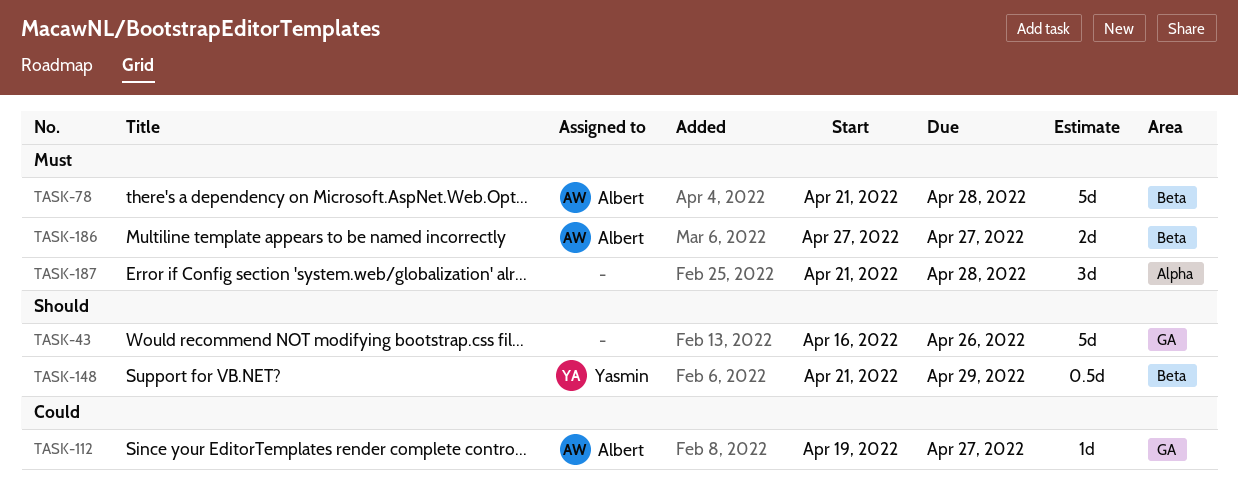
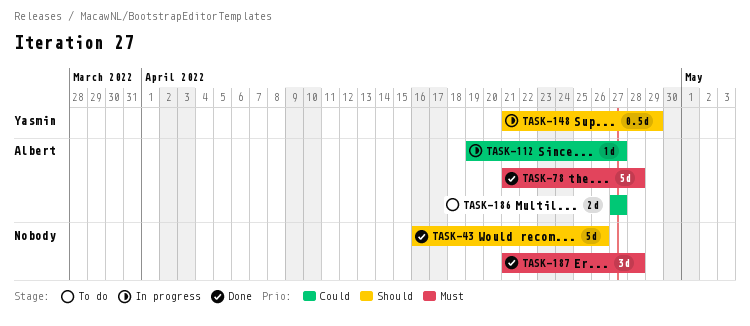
TASK-186, priority: Must -> Could

